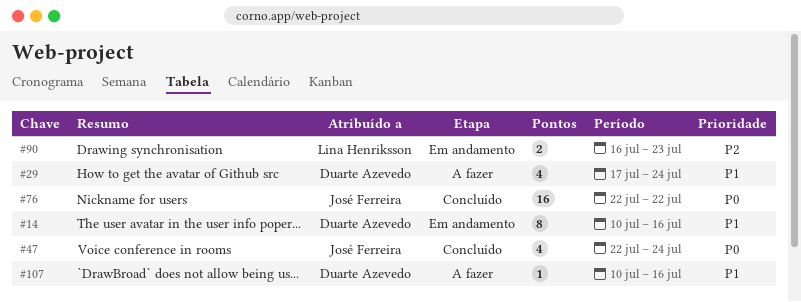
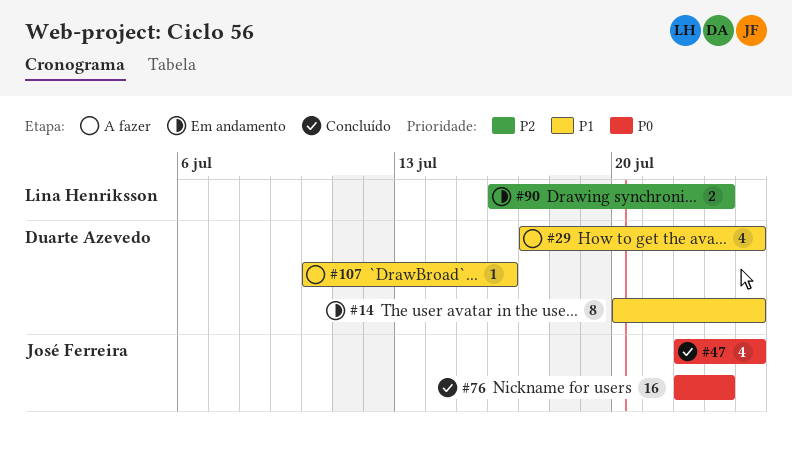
#14, start: Jul 10 -> Jul 20
#14, due: Jul 16 -> Jul 24
#76, due: Jul 22 -> Jul 23

